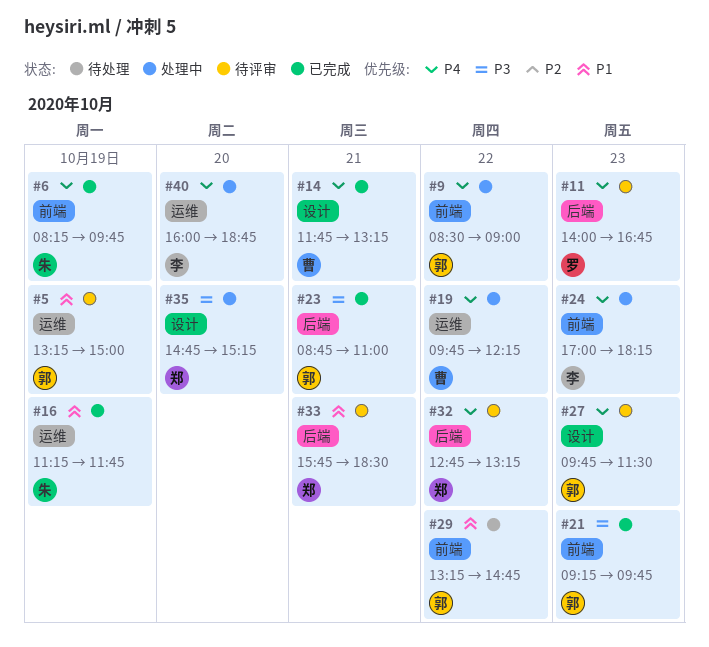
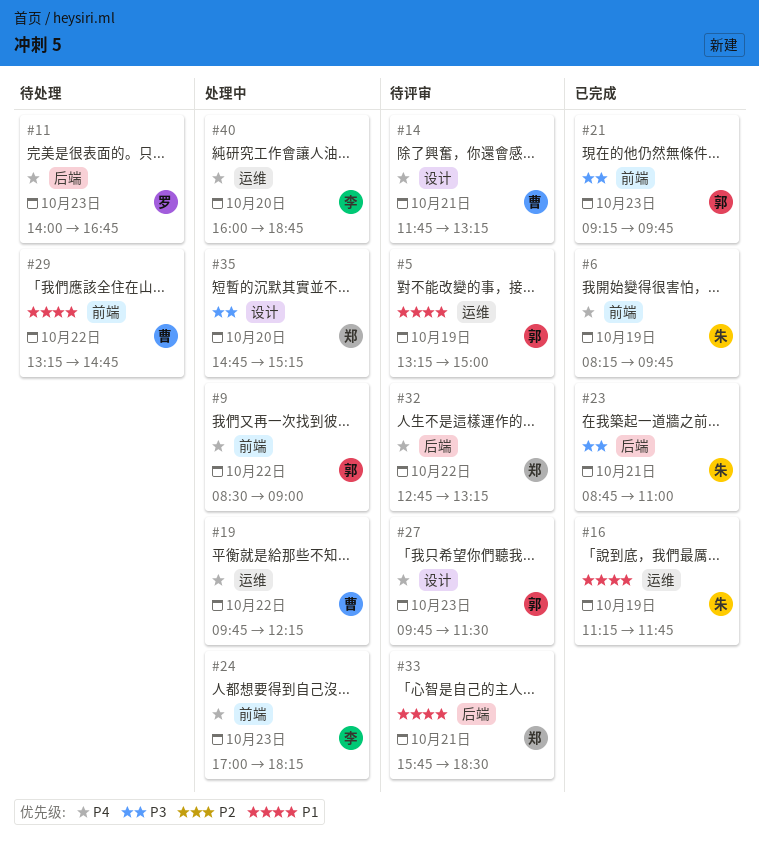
#11, status: 待评审 -> 待处理
#14, status: 已完成 -> 待评审
#23, owner: 郭 -> 朱
#29, owner: 郭 -> 曹

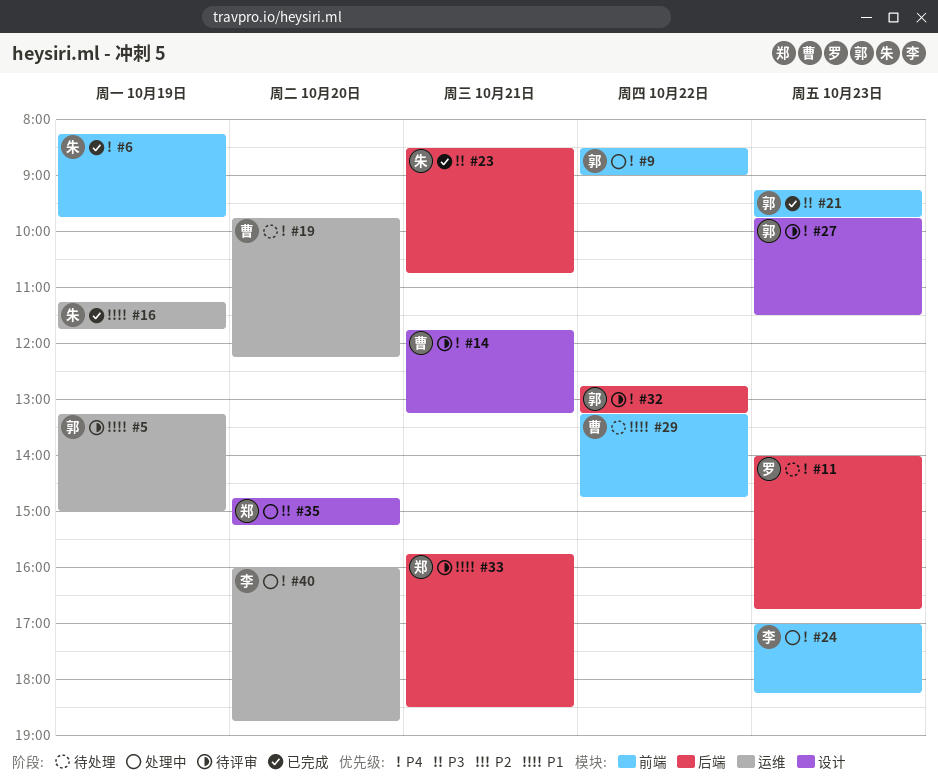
#19, status: 处理中 -> 待处理
#19, day: Oct 22 -> Oct 20
#23, begins: 08:45 -> 08:30
#23, ends: 11:00 -> 10:45
#32, owner: 郑 -> 郭

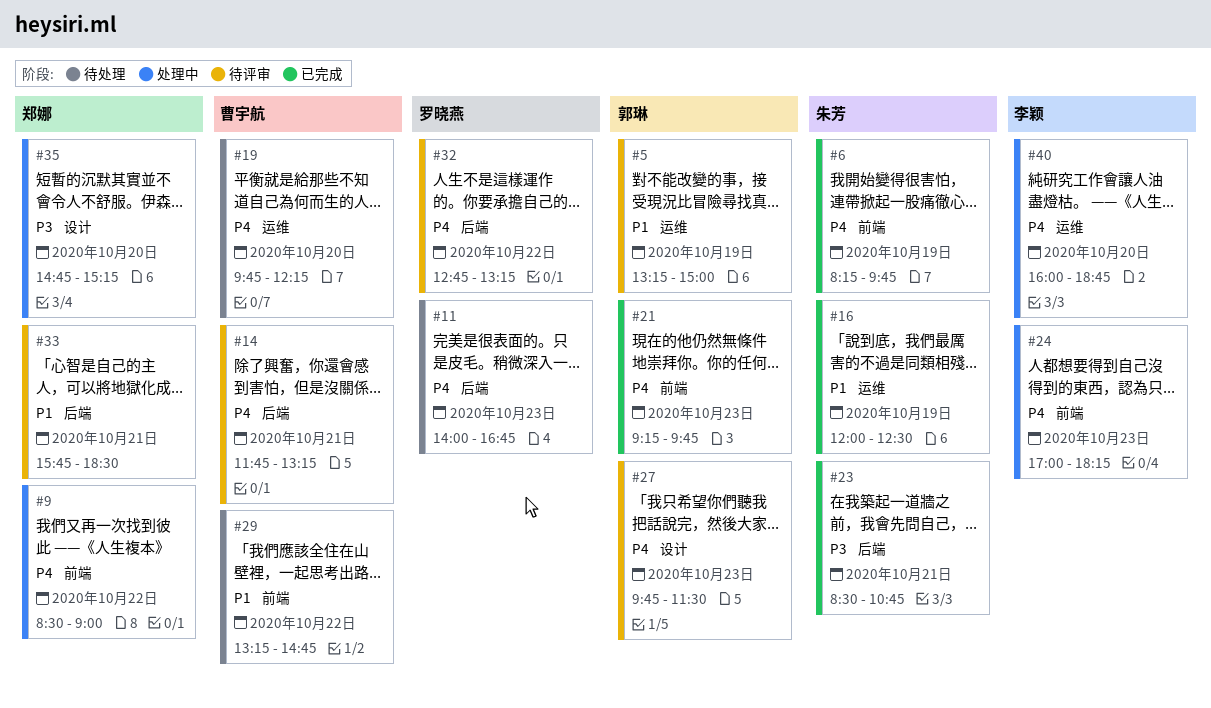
#9, owner: 郭琳 -> 郑娜
#14, label: 设计 -> 后端
#16, begins: 11:15 -> 12:00
#16, ends: 11:45 -> 12:30
#21, priority: P3 -> P4
#32, owner: 郭琳 -> 罗晓燕

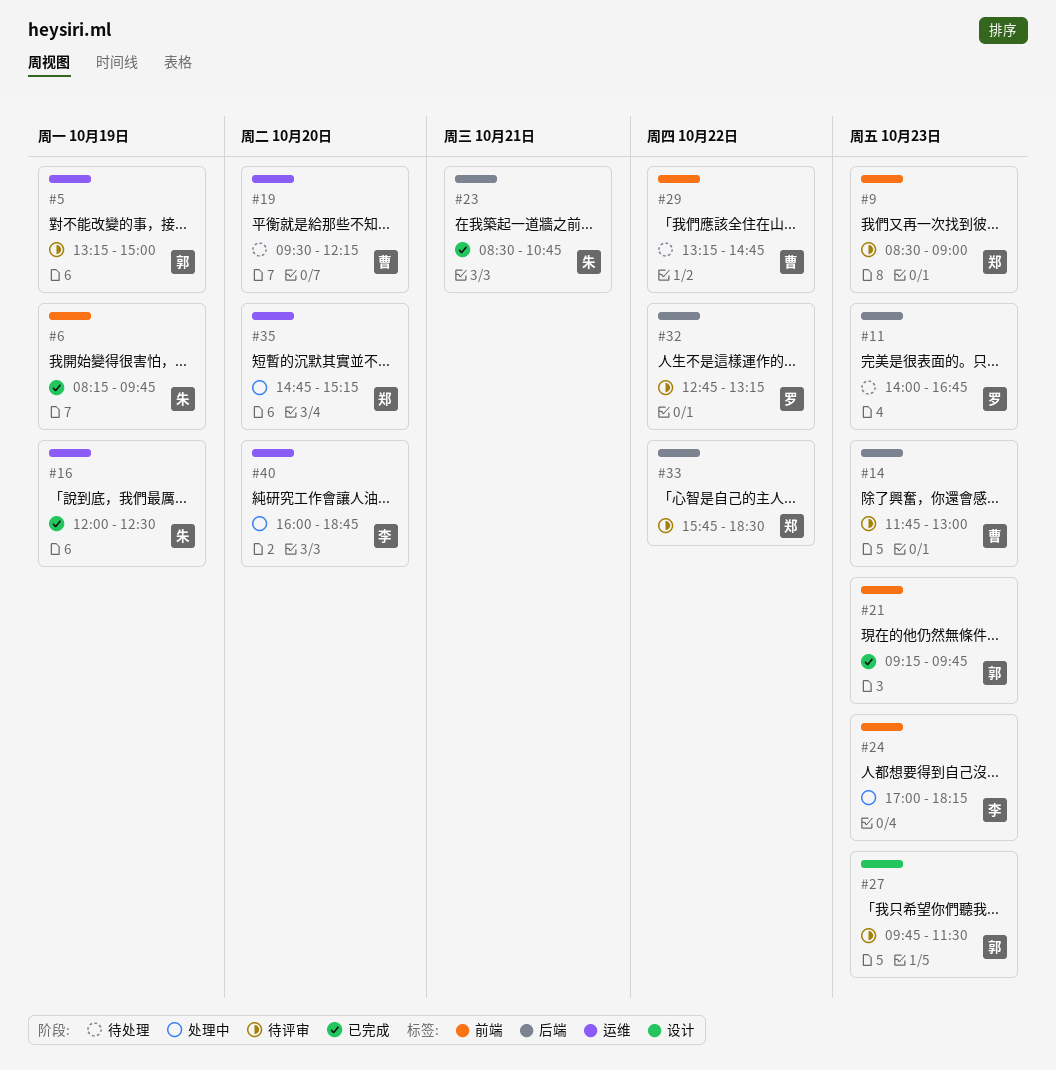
#9, status: 处理中 -> 待评审
#9, day: Oct 22 -> Oct 23
#14, day: Oct 21 -> Oct 23
#14, ends: 13:15 -> 13:00
#19, begins: 09:45 -> 09:30
#33, day: Oct 21 -> Oct 22
#35, label: 设计 -> 运维

